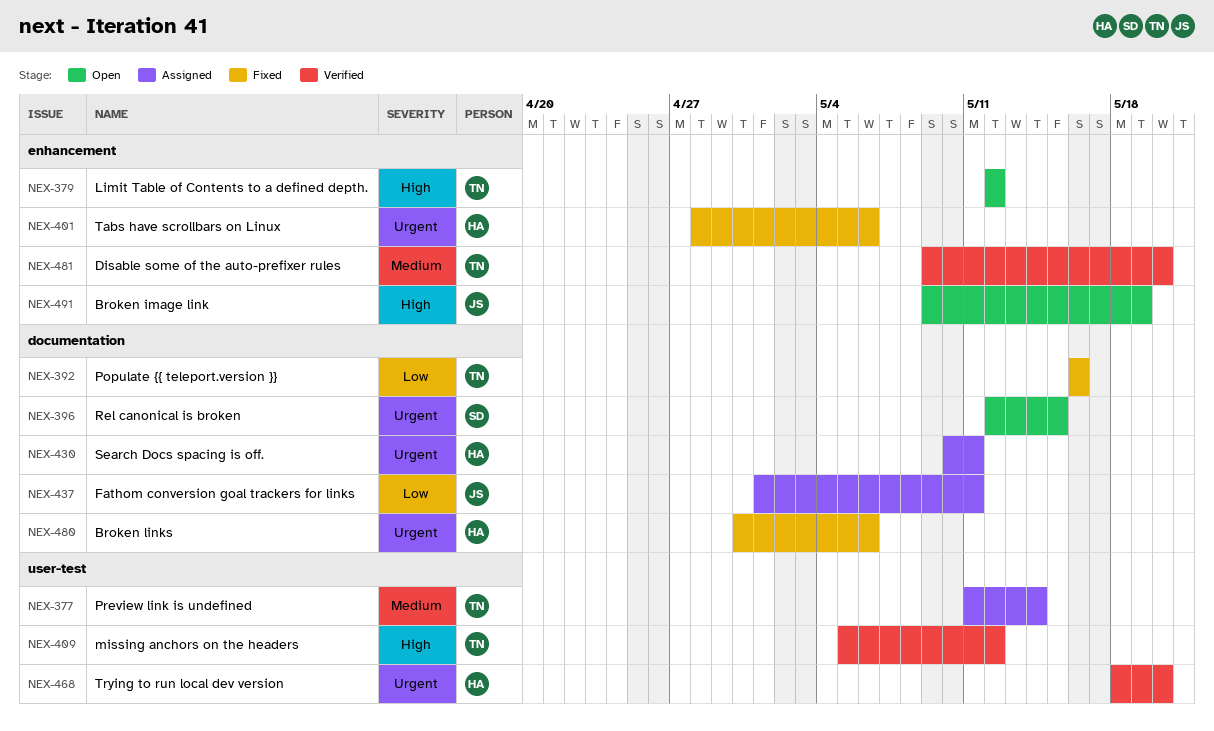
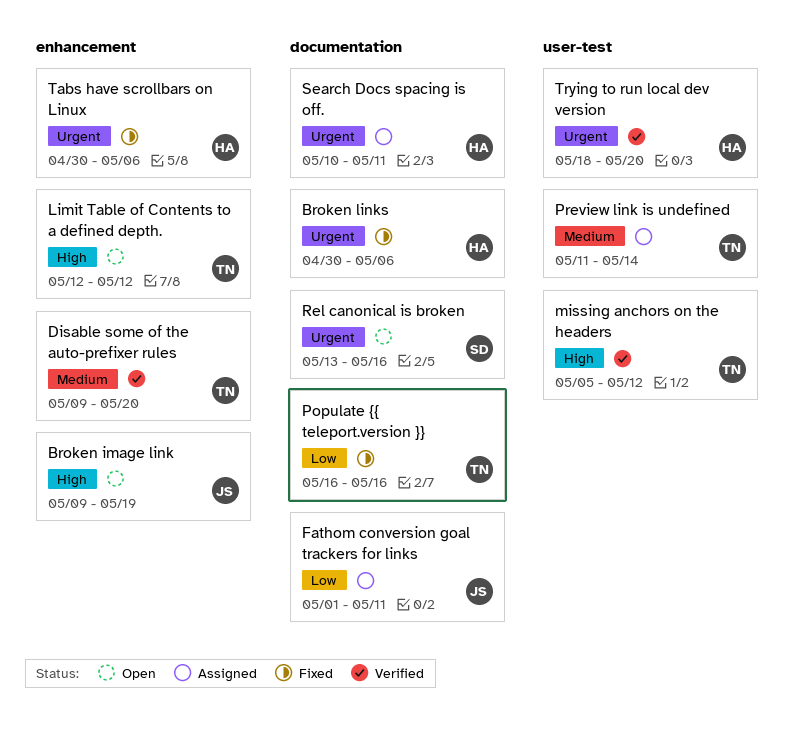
Rel canonical is broken, start: May 12 -> May 13
Rel canonical is broken, due: May 15 -> May 16
Tabs have scrollbars on Linux, start: Apr 28 -> Apr 30

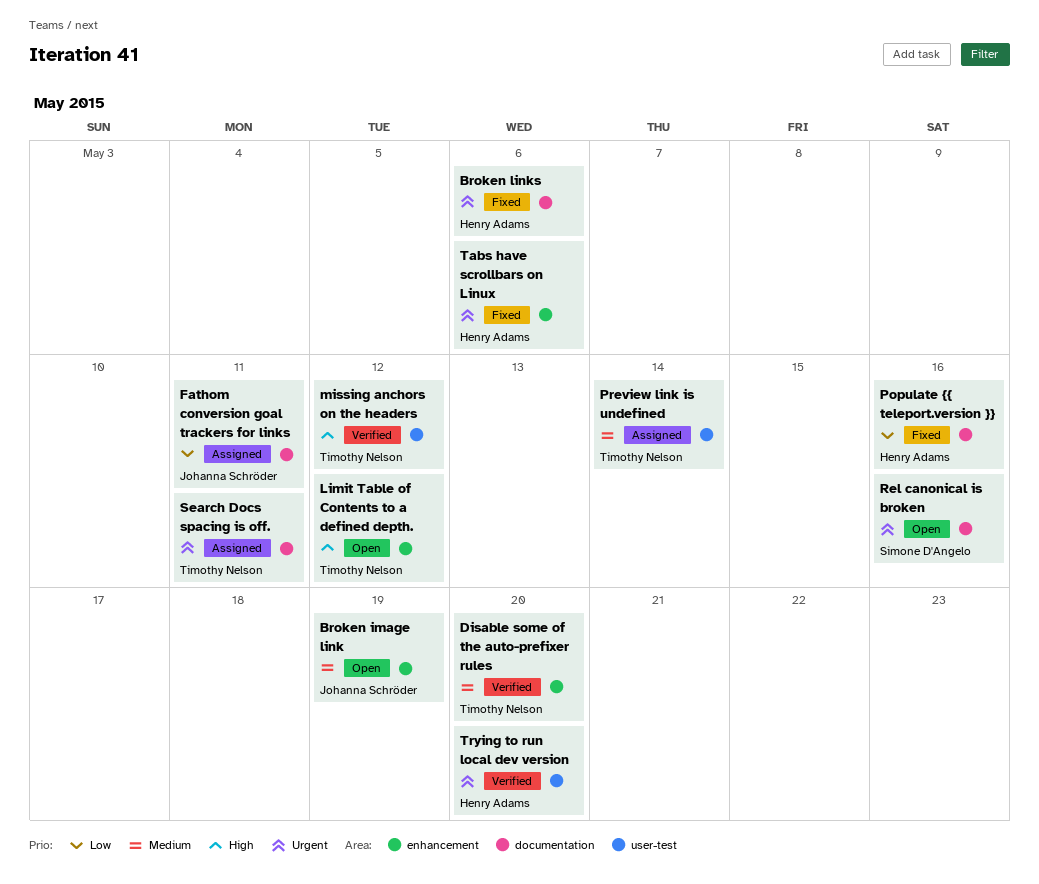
Broken image link, priority: High -> Medium
Populate {{ teleport.version }}, owner: Timothy Nelson -> Henry Adams
Search Docs spacing is off., owner: Henry Adams -> Timothy Nelson

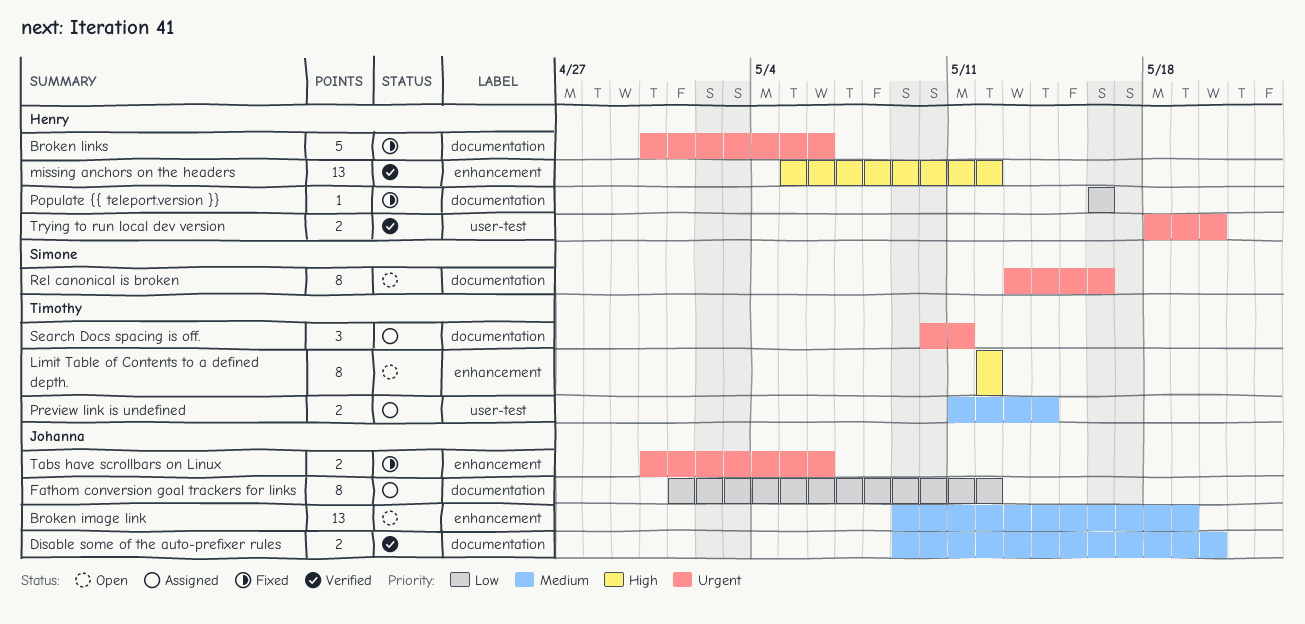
Disable some of the auto-prefixer rules, owner: Timothy Nelson -> Johanna Schröder
Disable some of the auto-prefixer rules, label: enhancement -> documentation
Fathom conversion goal trackers for links, due: May 11 -> May 12
missing anchors on the headers, owner: Timothy Nelson -> Henry Adams
missing anchors on the headers, label: user-test -> enhancement
Tabs have scrollbars on Linux, owner: Henry Adams -> Johanna Schröder

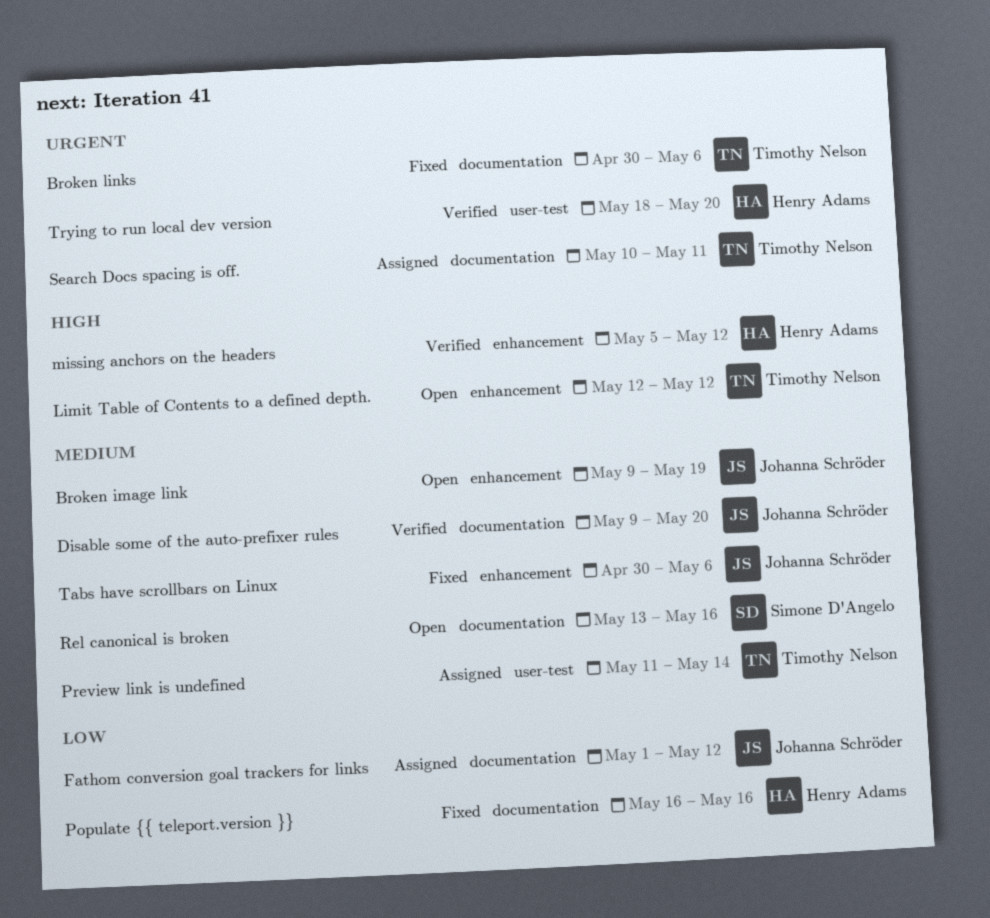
Broken links, owner: Henry Adams -> Timothy Nelson
Rel canonical is broken, priority: Urgent -> Medium
Tabs have scrollbars on Linux, priority: Urgent -> Medium

